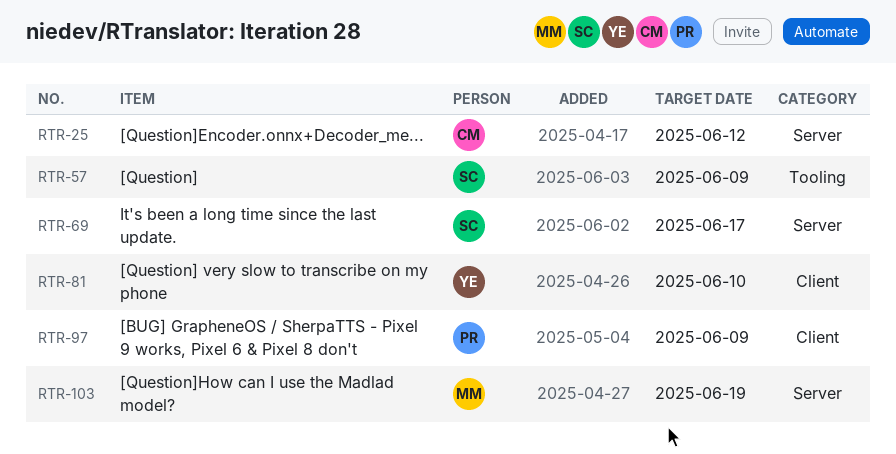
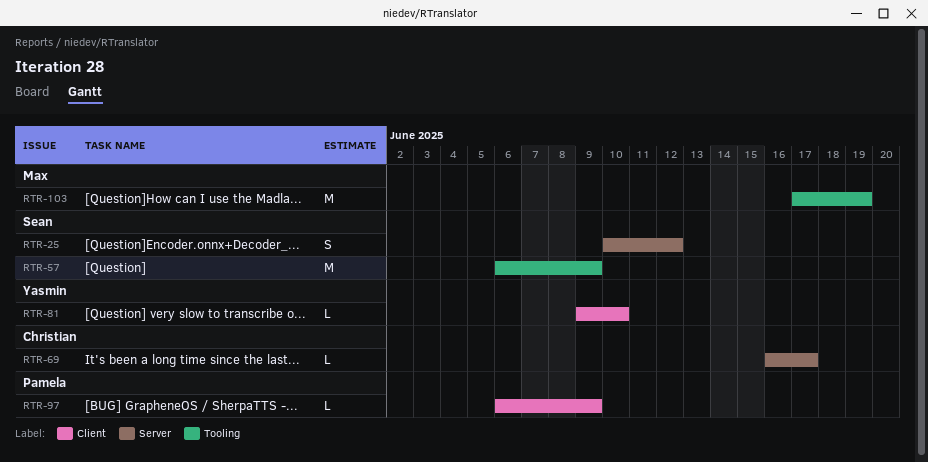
RTR-25, owner: Christian -> Sean
RTR-69, owner: Sean -> Christian
RTR-103, label: Server -> Tooling

